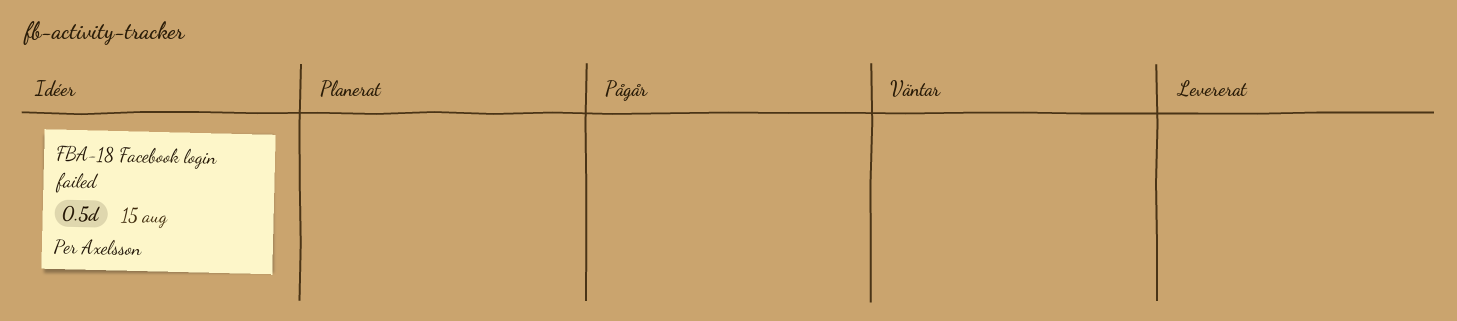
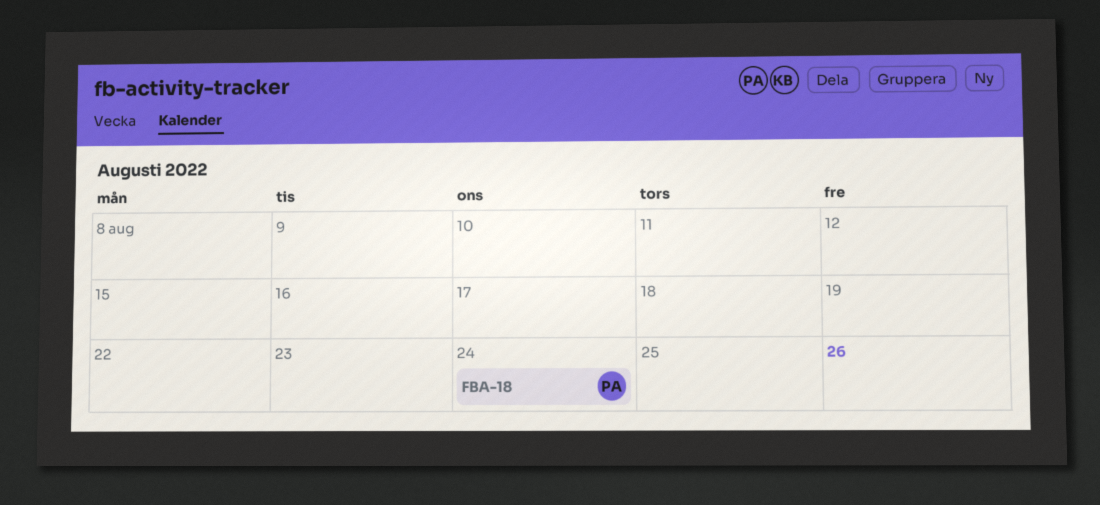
FBA-18, due: Aug 15 -> Aug 24

